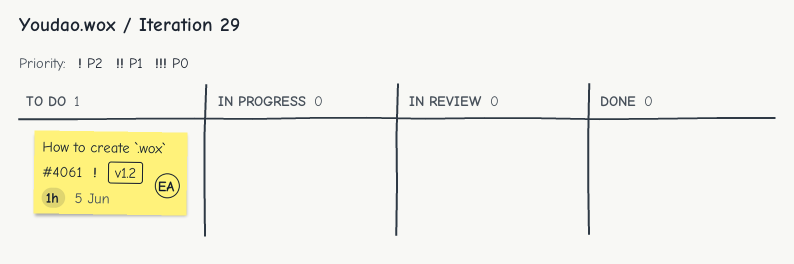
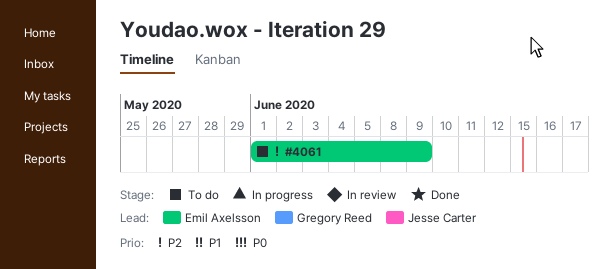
#4061, due: Jun 5 -> Jun 9

